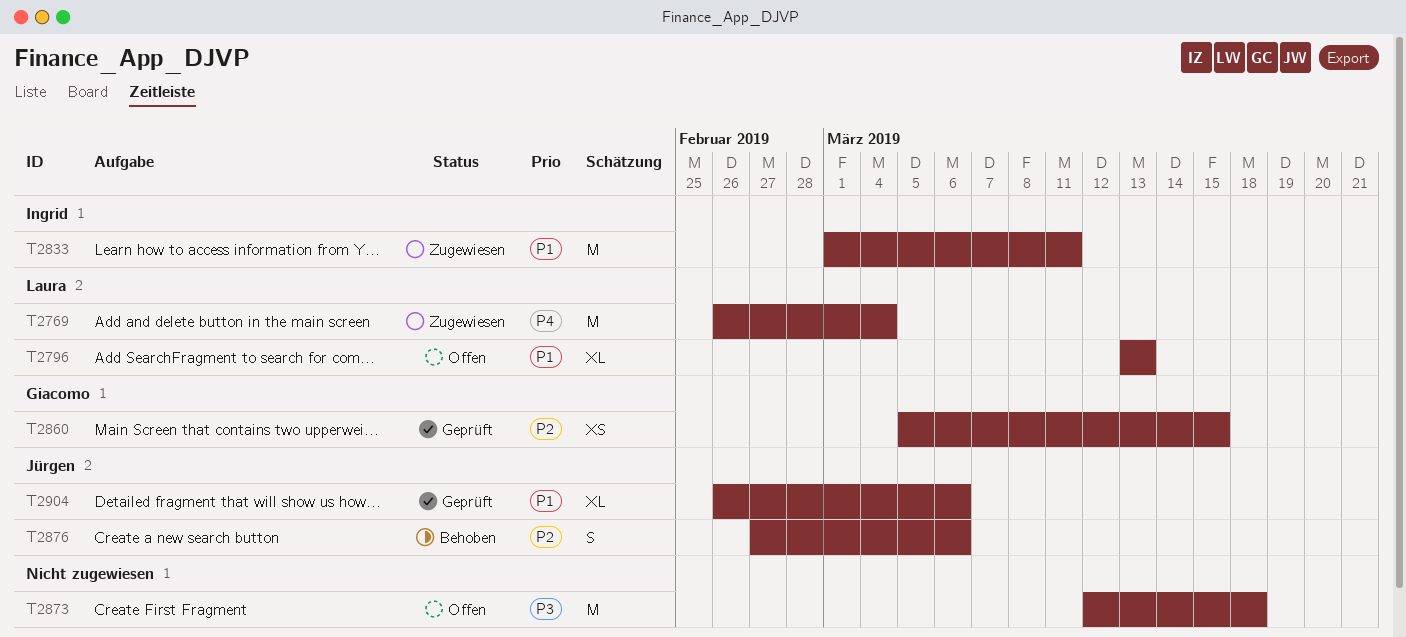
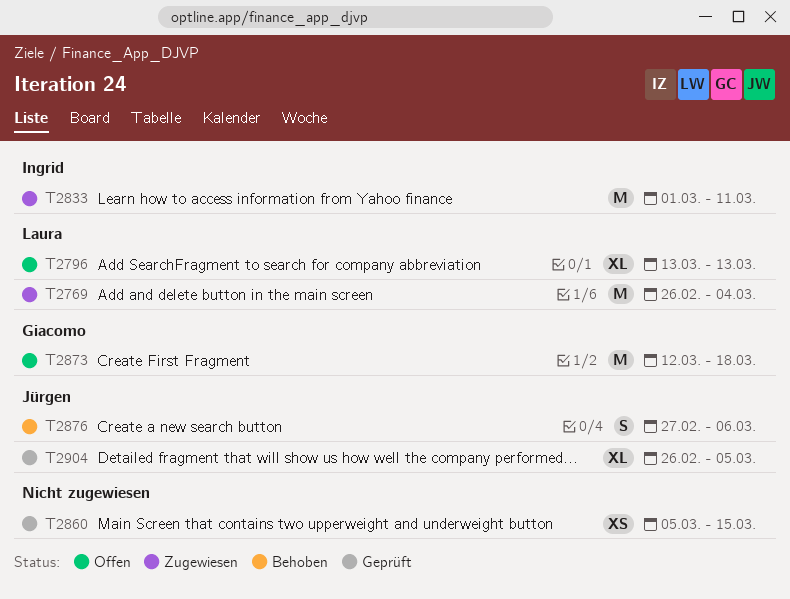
T2860, owner: Giacomo -> none
T2873, owner: none -> Giacomo
T2904, due: Mar 6 -> Mar 5

